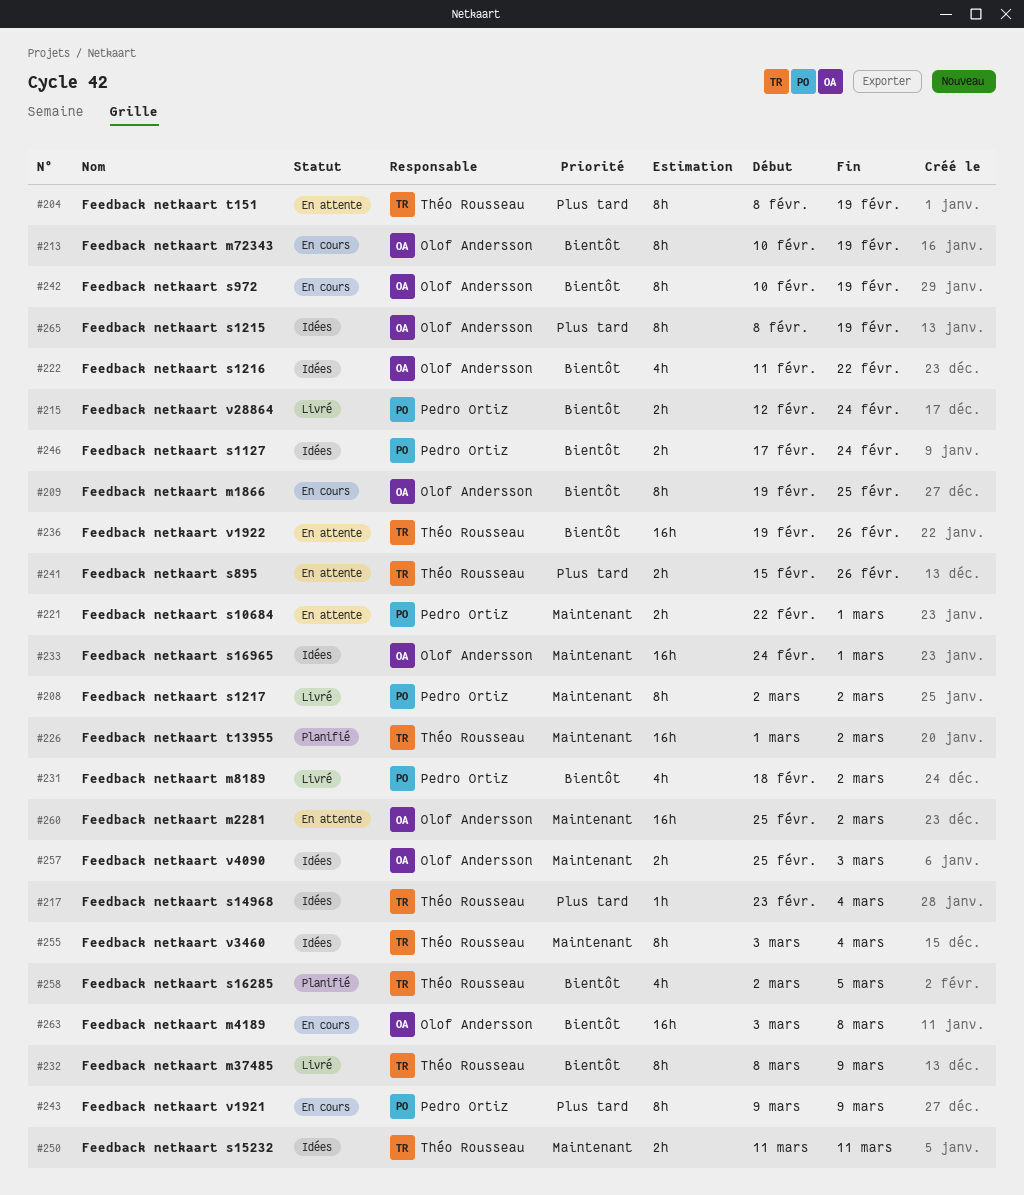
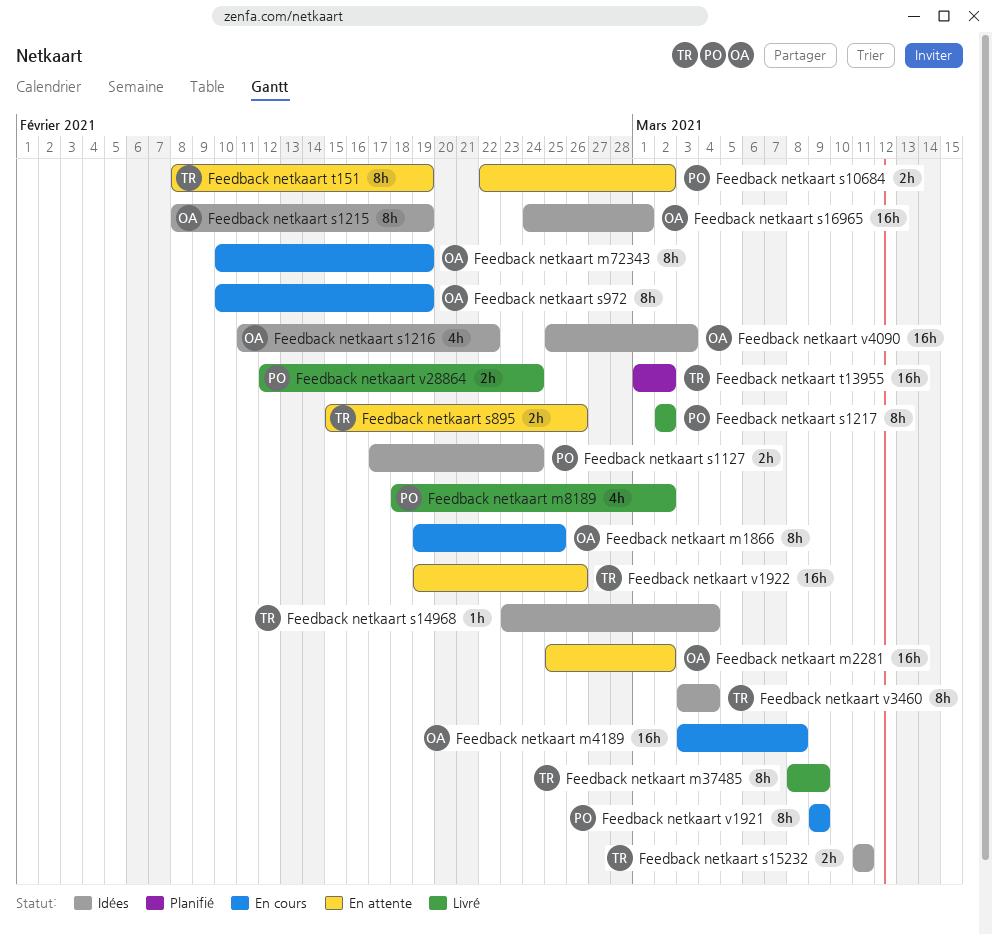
Feedback netkaart s10684, due: Mar 1 -> Mar 2
Feedback netkaart s16285: present -> none
Feedback netkaart v4090, estimate: 2h -> 16h

